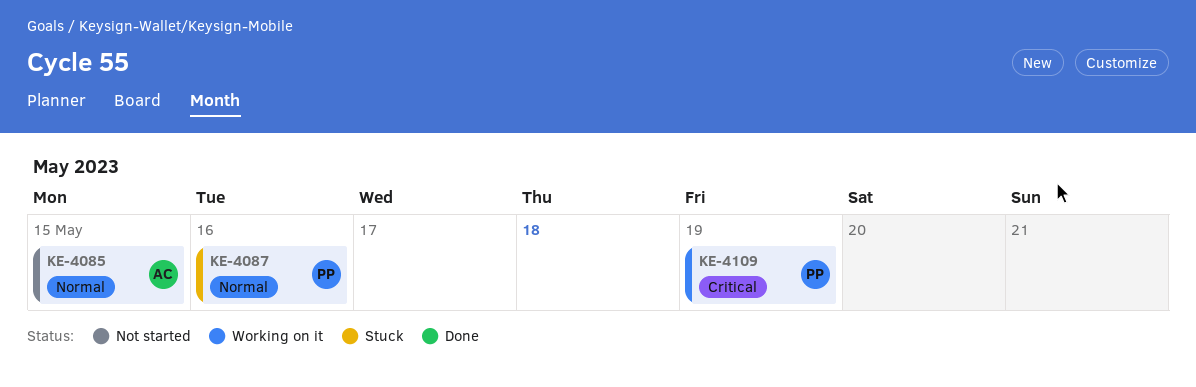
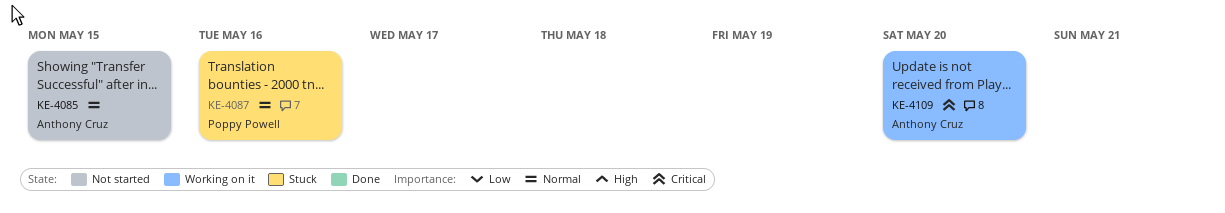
KE-4109, owner: Poppy Powell -> Anthony Cruz
KE-4109, due: May 19 -> May 20

